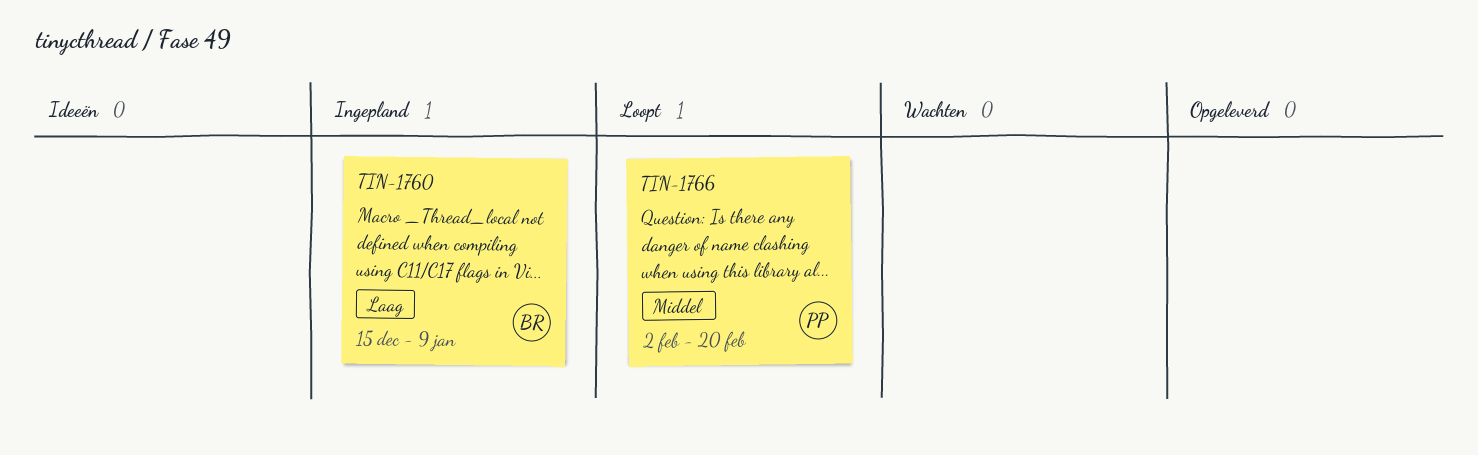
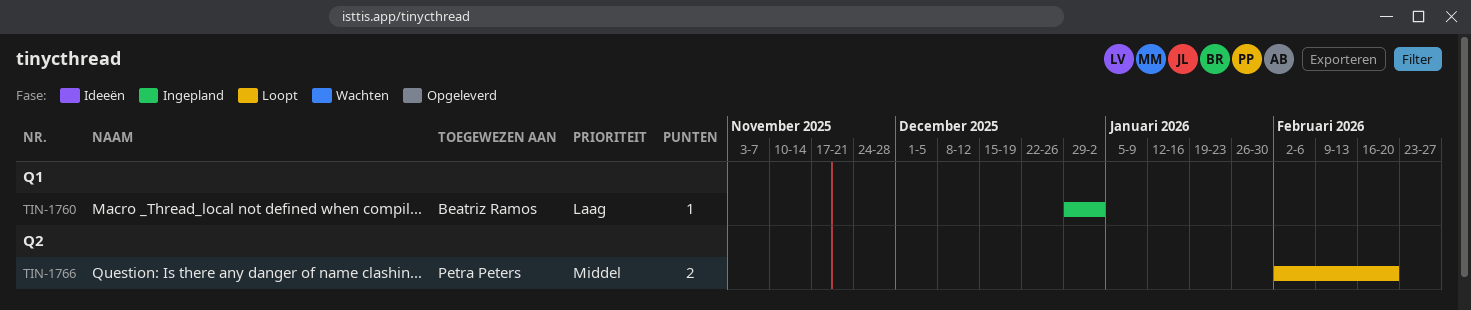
TIN-1760, start: Dec 15 -> Dec 29
TIN-1760, due: Jan 9 -> Jan 2

